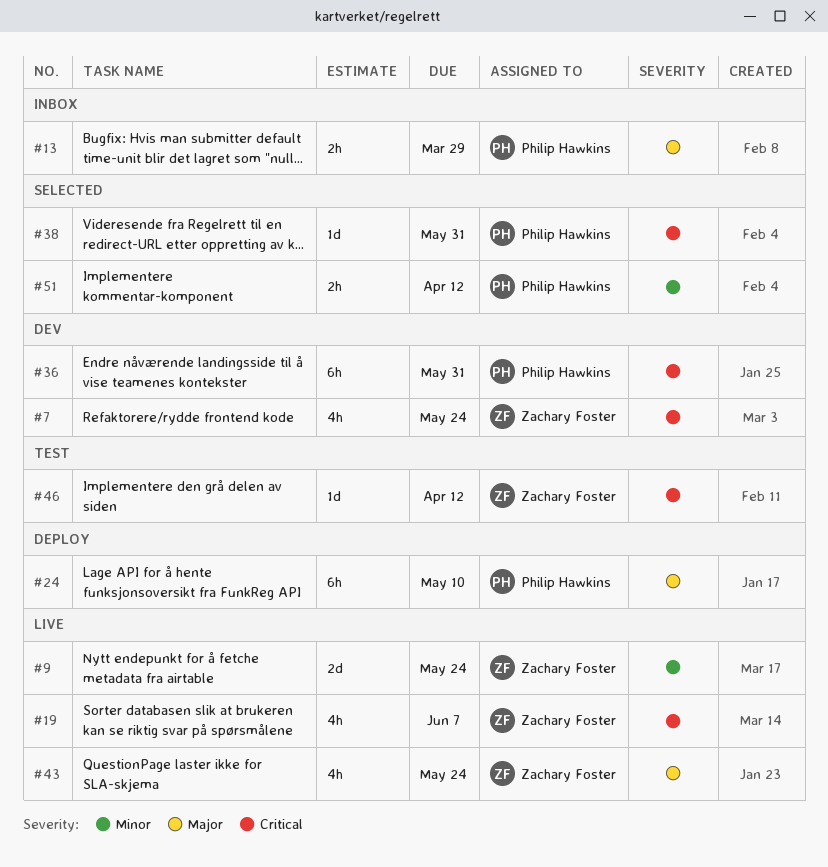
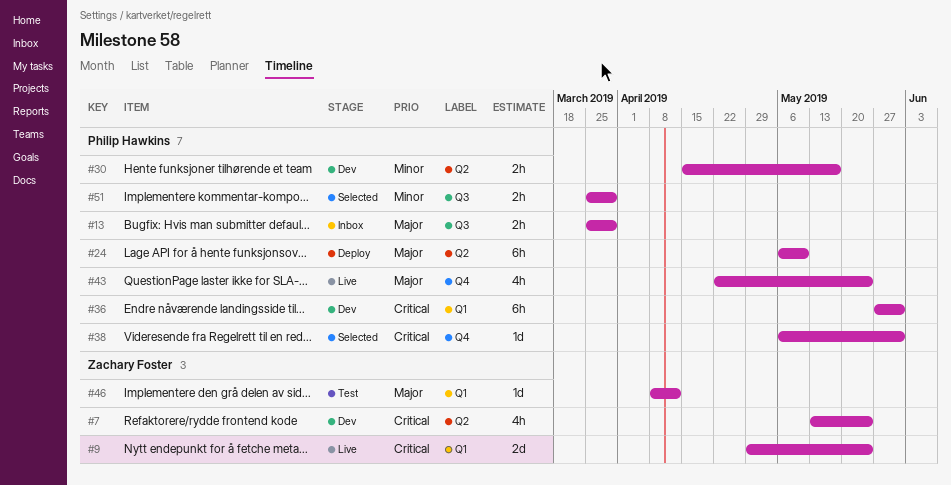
#9, priority: Minor -> Critical
#19: present -> none
#30: none -> present
#43, owner: Zachary Foster -> Philip Hawkins
#46, priority: Critical -> Major
#51, due: Apr 12 -> Mar 29

